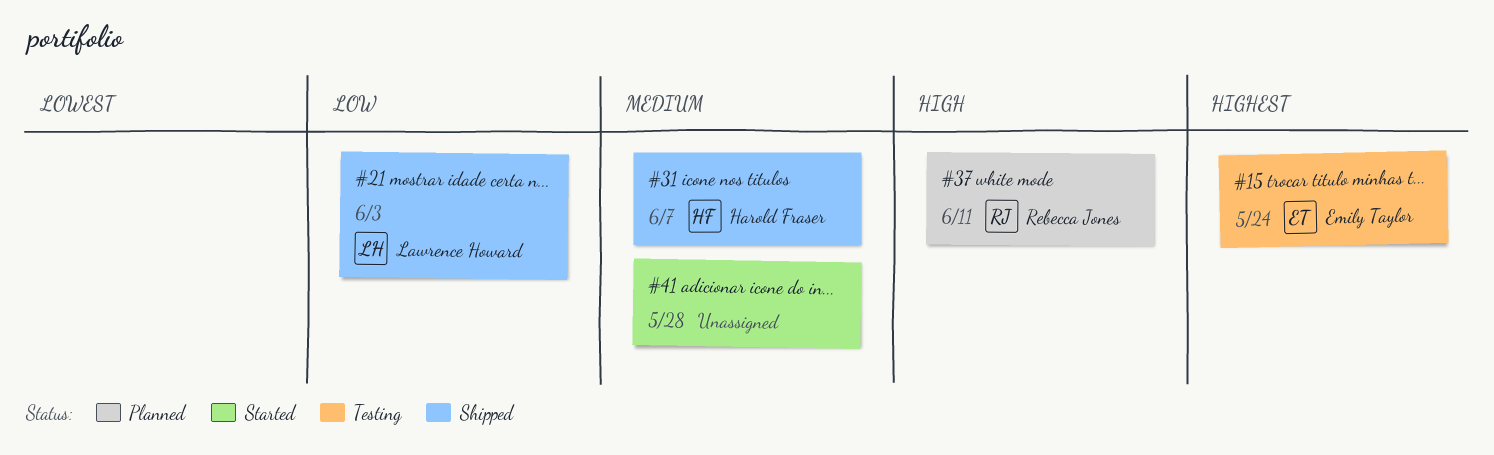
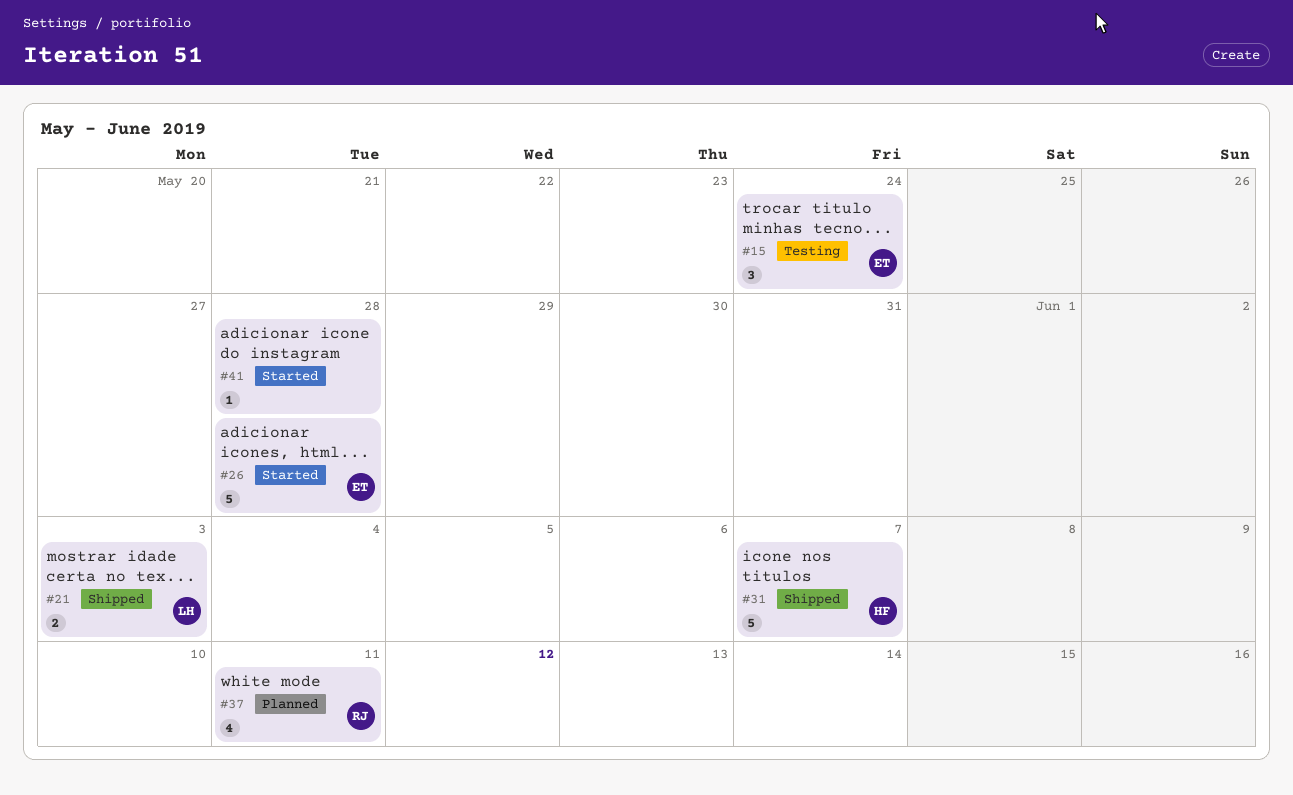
#26: none -> present

